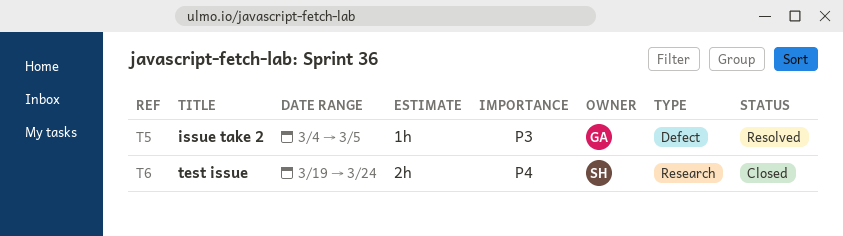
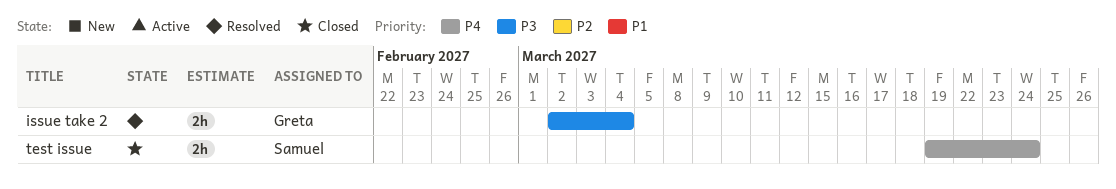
issue take 2, estimate: 1h -> 2h
issue take 2, start: Mar 4 -> Mar 2
issue take 2, due: Mar 5 -> Mar 4

